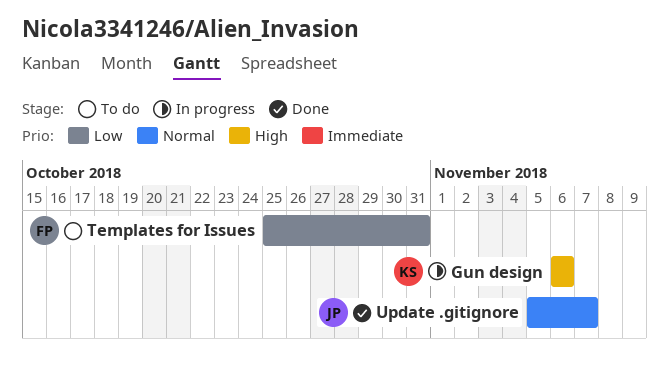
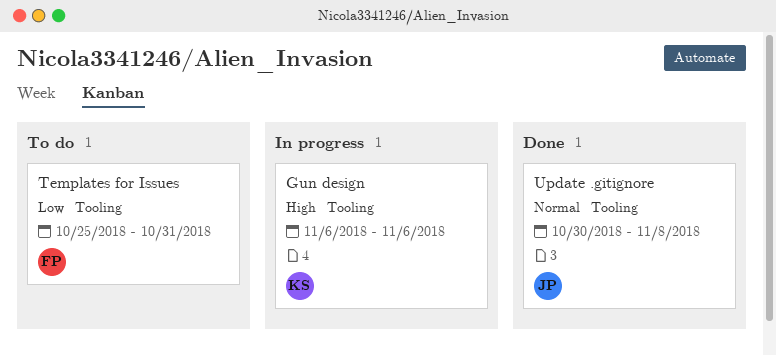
Update .gitignore, start: Nov 5 -> Oct 30
Update .gitignore, due: Nov 7 -> Nov 8

